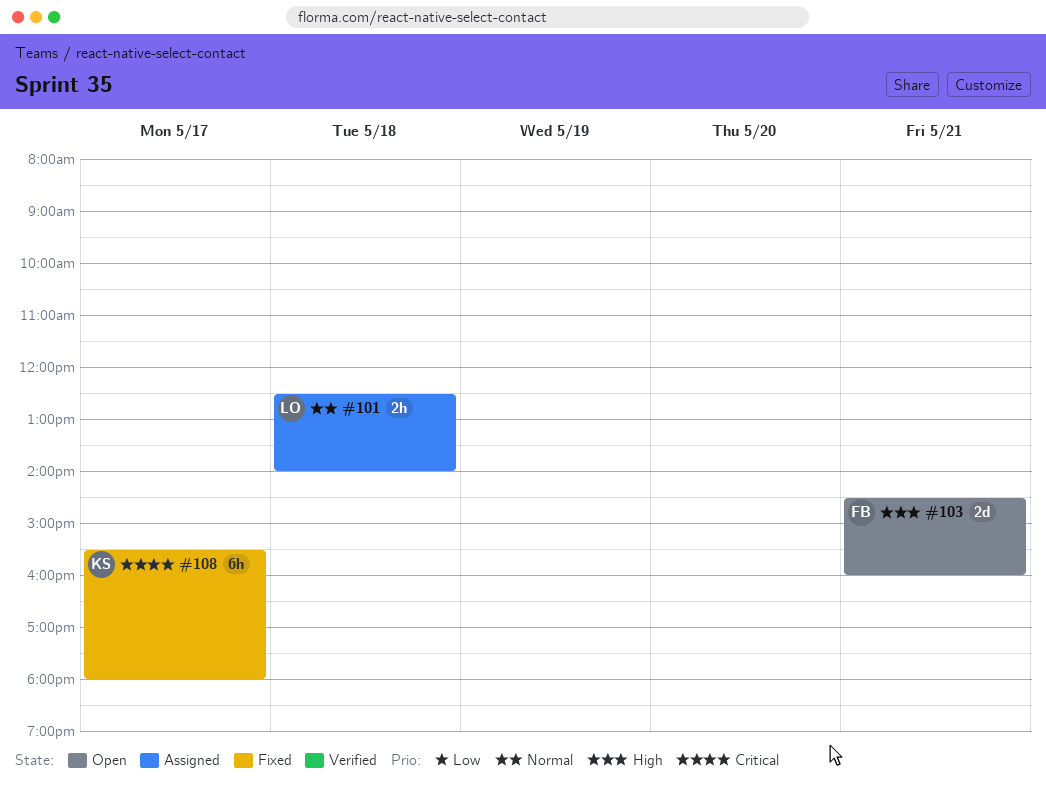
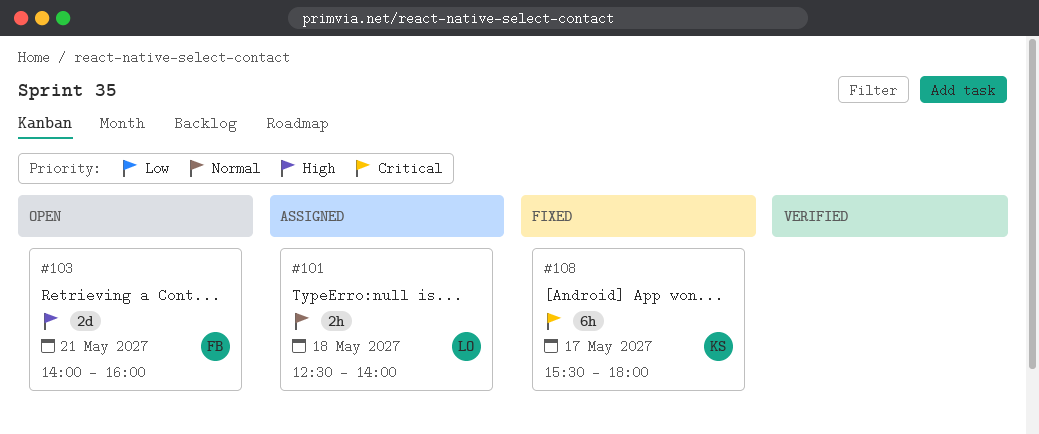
#103, begins: 14:30 -> 14:00

